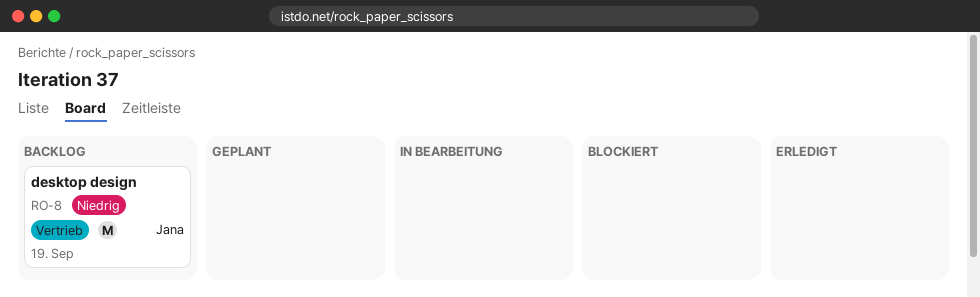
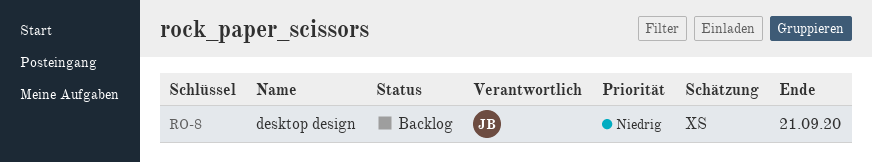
RO-8, estimate: M -> XS
RO-8, due: Sep 19 -> Sep 21

